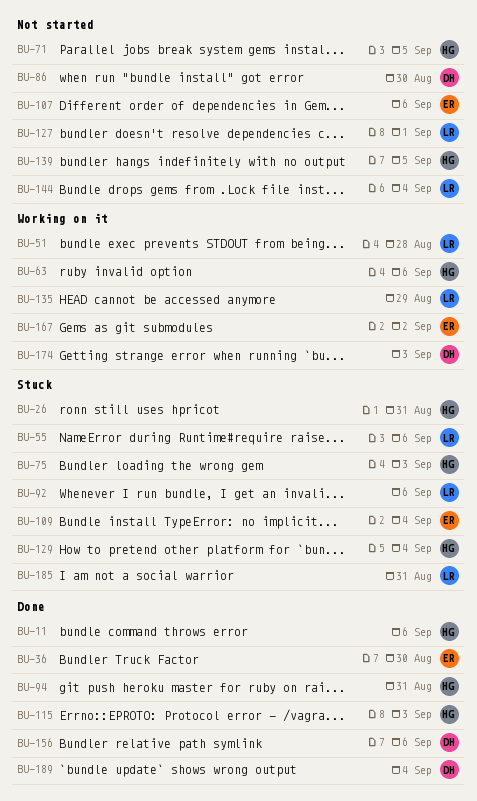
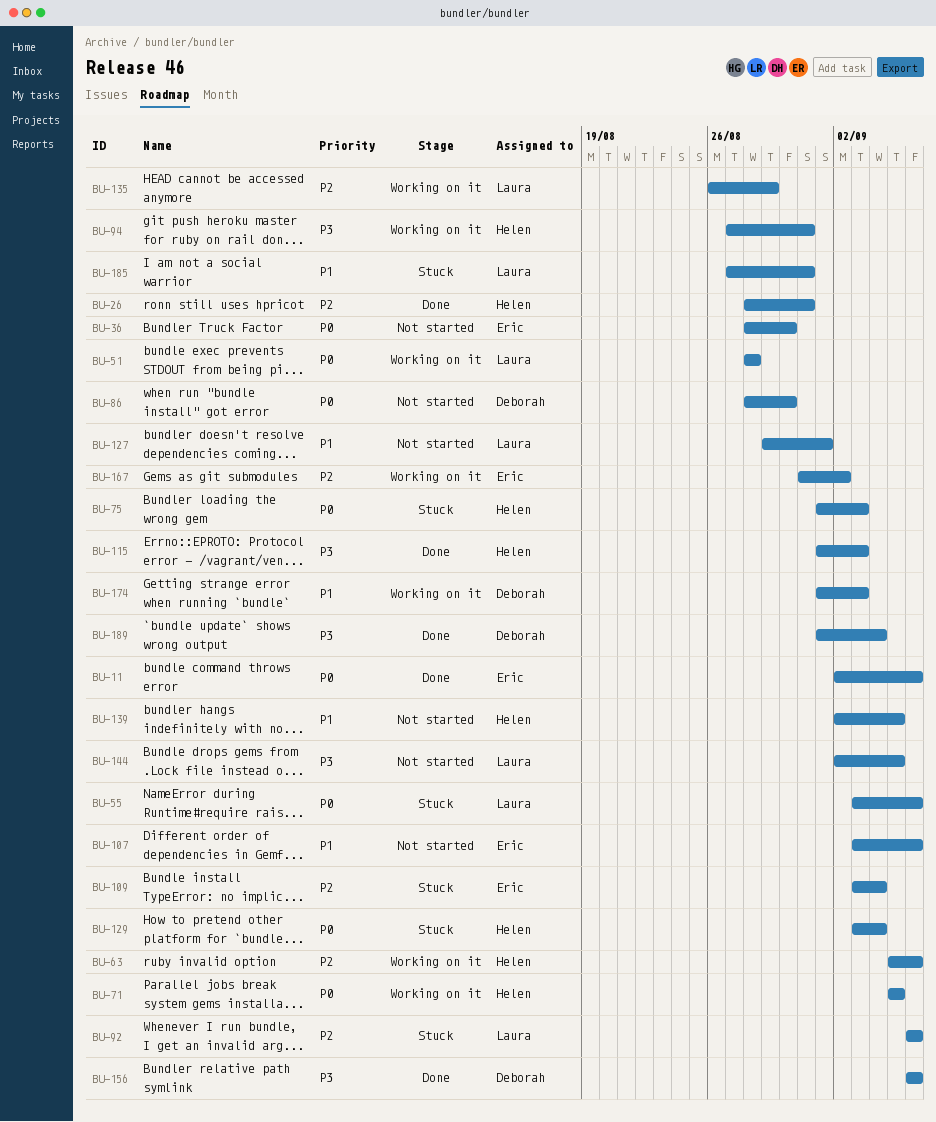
BU-11, owner: Helen -> Eric
BU-26, status: Stuck -> Done
BU-36, status: Done -> Not started
BU-71, status: Not started -> Working on it
BU-94, status: Done -> Working on it
BU-144, due: Sep 4 -> Sep 5

